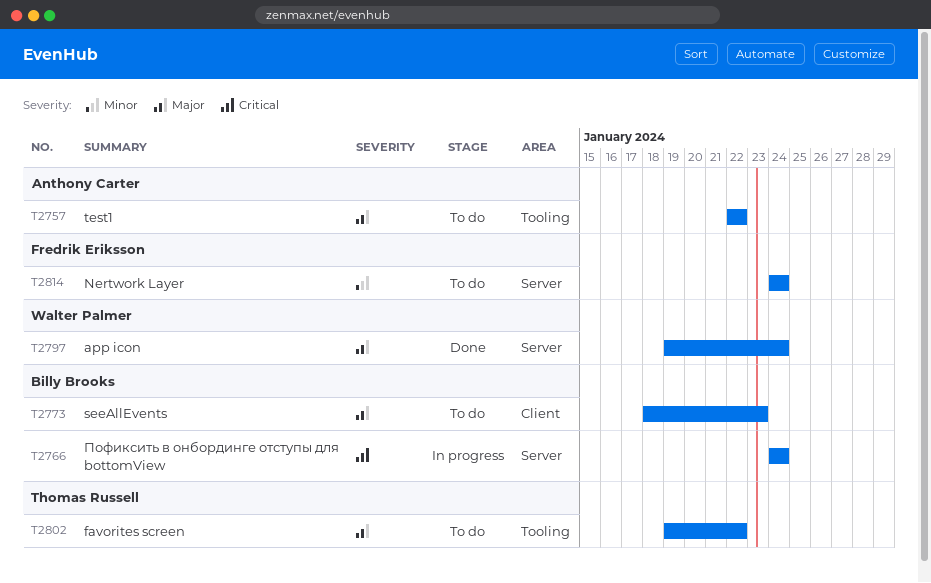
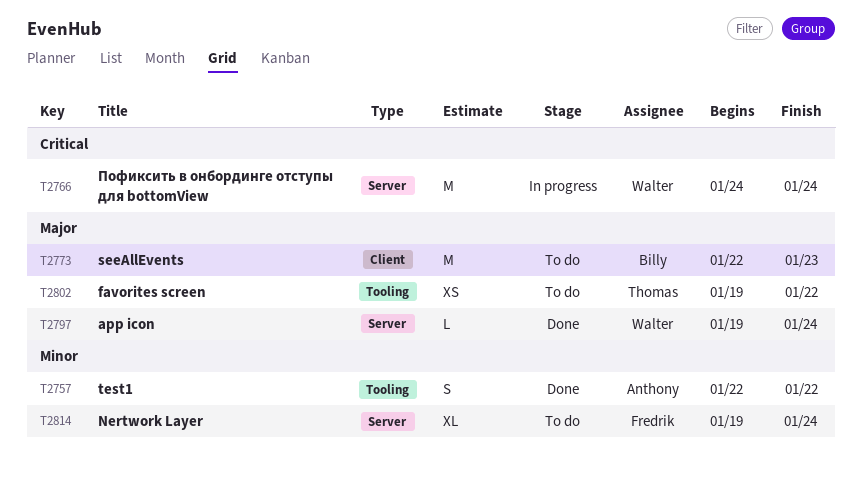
T2757, status: To do -> Done
T2757, priority: Major -> Minor
T2766, owner: Billy Brooks -> Walter Palmer
T2773, start: Jan 18 -> Jan 22
T2814, start: Jan 24 -> Jan 19

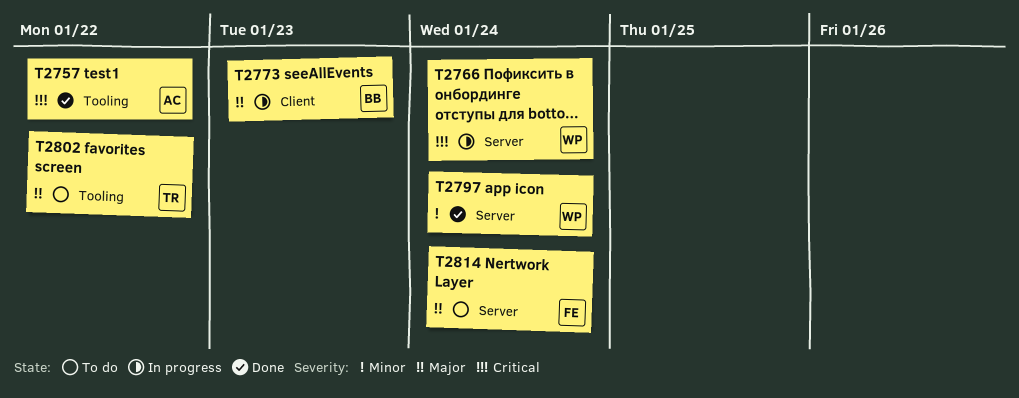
T2757, priority: Minor -> Critical
T2773, status: To do -> In progress
T2797, priority: Major -> Minor
T2814, priority: Minor -> Major

